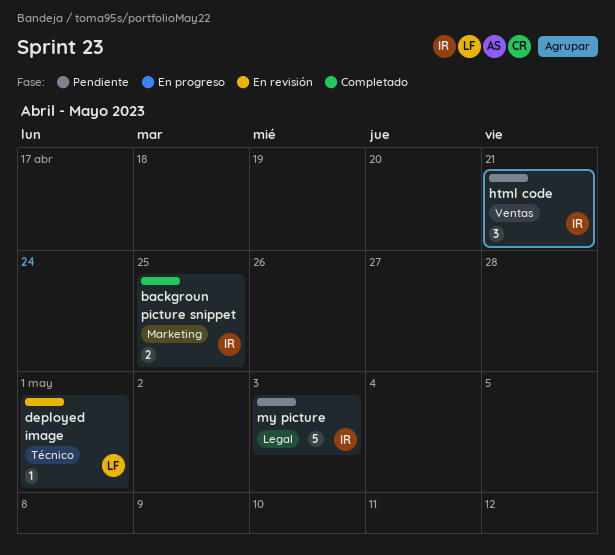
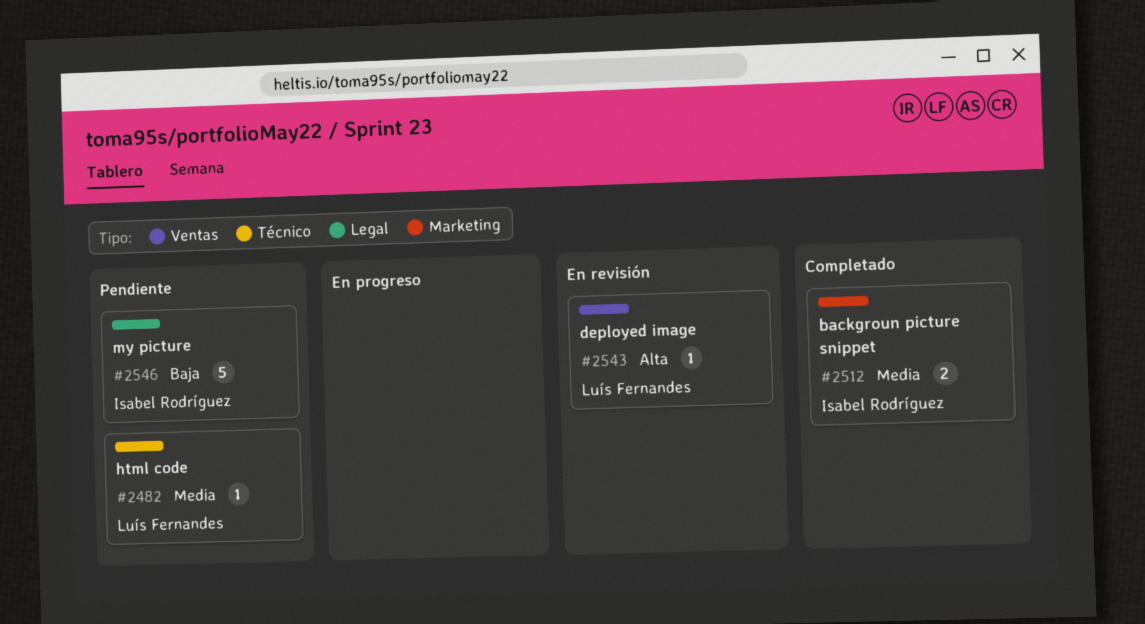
deployed image, label: Técnico -> Ventas
html code, owner: Isabel Rodríguez -> Luís Fernandes
html code, label: Ventas -> Técnico
html code, estimate: 3 -> 1

